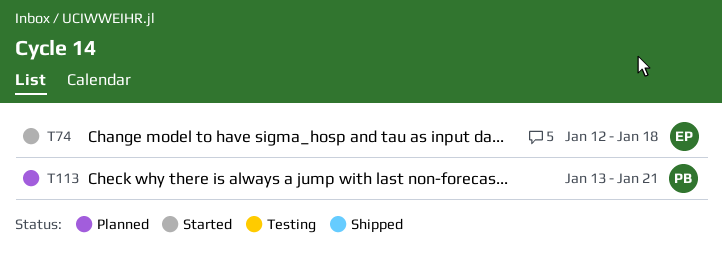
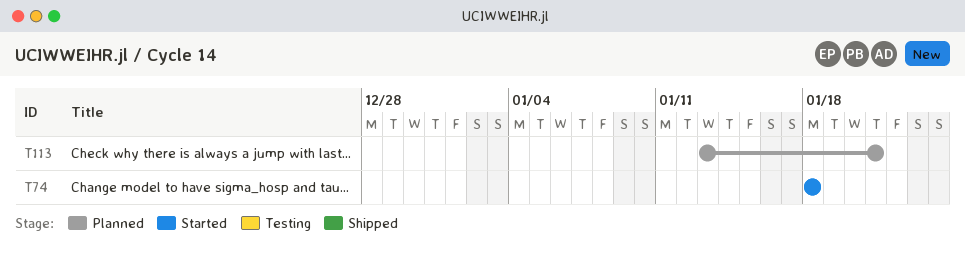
T74, start: Jan 12 -> Jan 18

